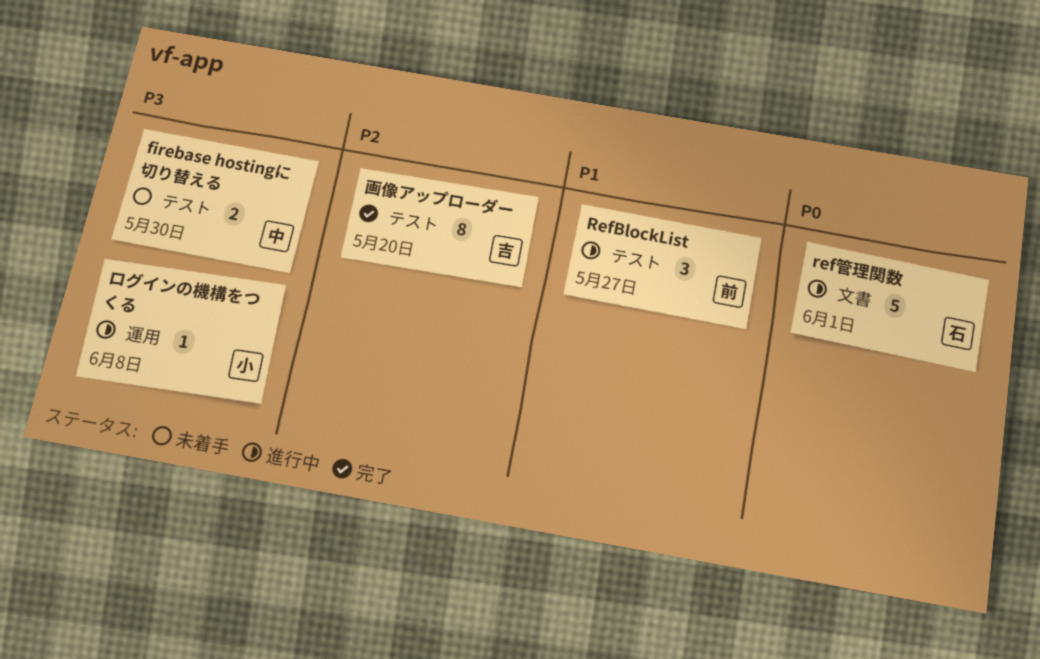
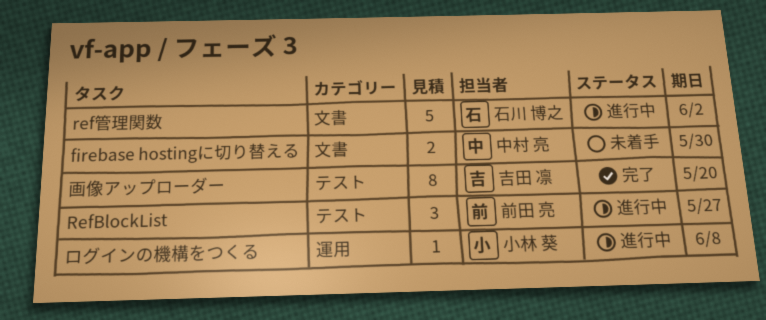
firebase hostingに切り替える, label: テスト -> 文書
ref管理関数, due: Jun 1 -> Jun 2

